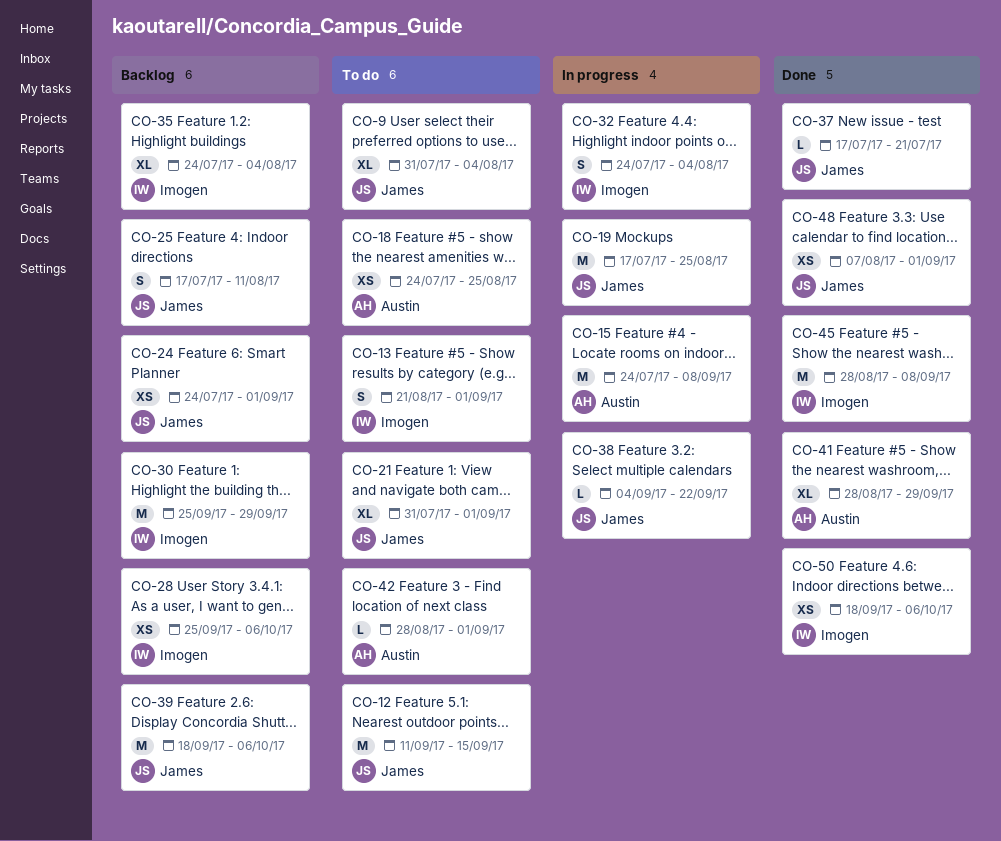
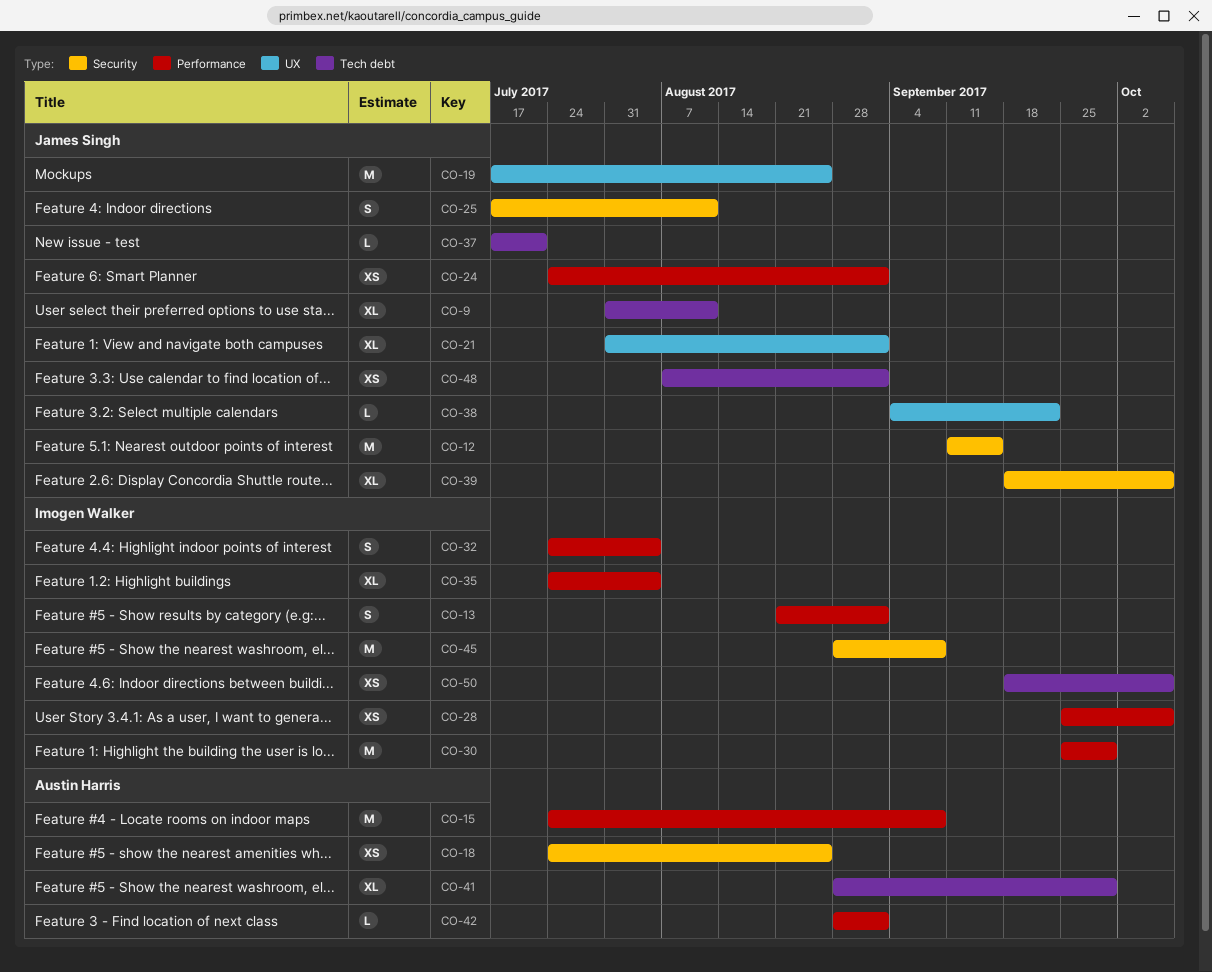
CO-9, due: Aug 4 -> Aug 11
CO-39, estimate: M -> XL

